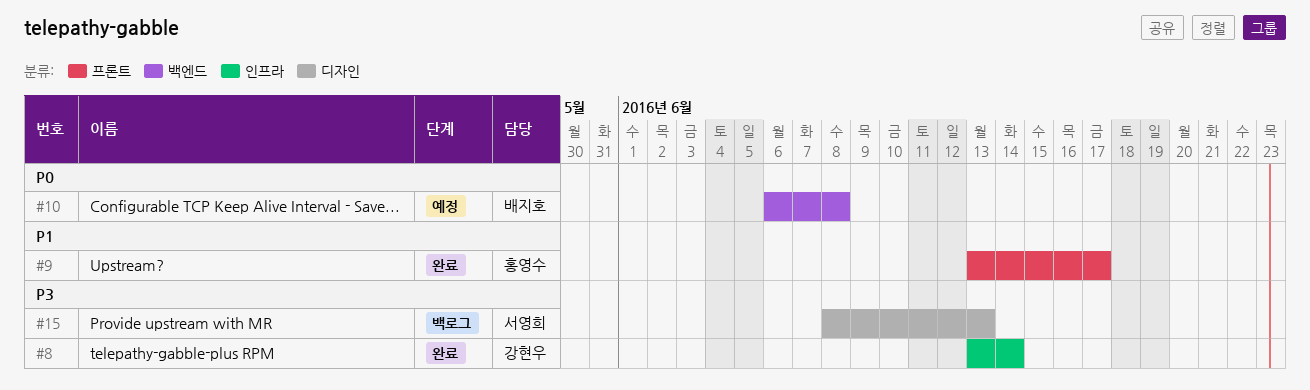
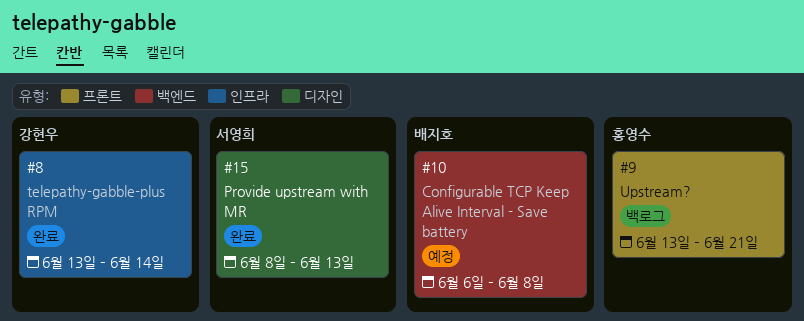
#9, status: 완료 -> 백로그
#9, due: Jun 17 -> Jun 21
#15, status: 백로그 -> 완료

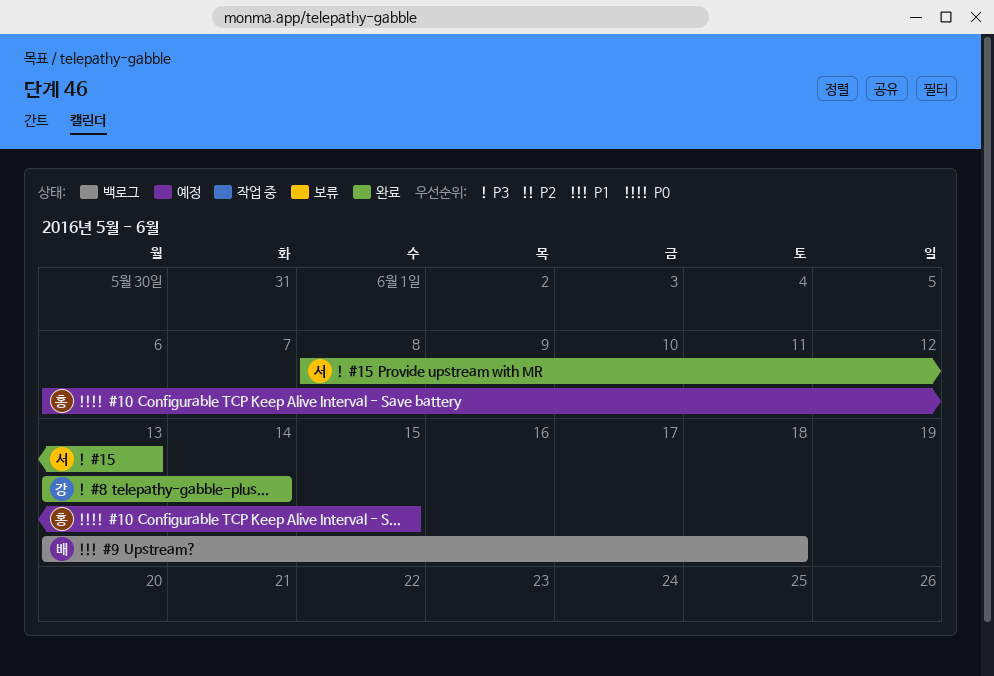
#9, owner: 홍영수 -> 배지호
#9, due: Jun 21 -> Jun 18
#10, owner: 배지호 -> 홍영수
#10, due: Jun 8 -> Jun 15

